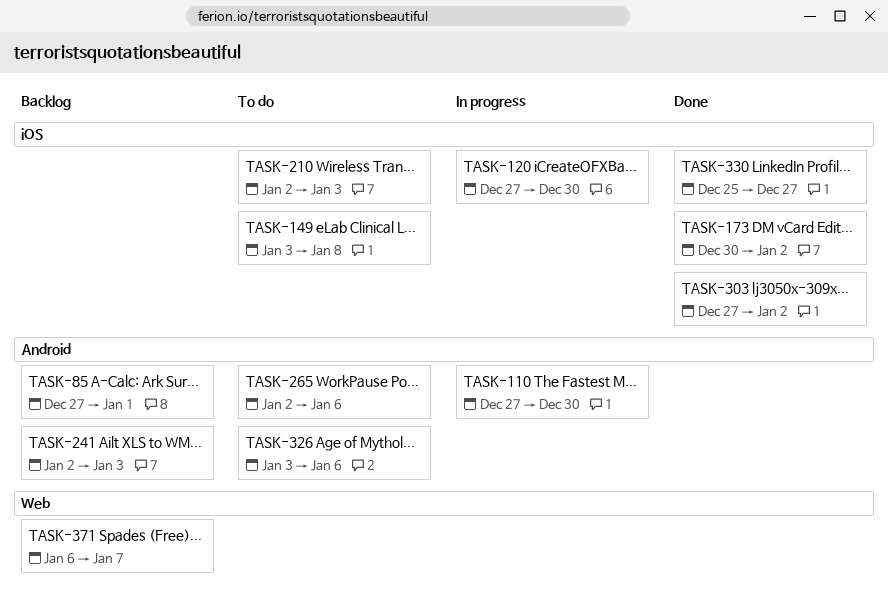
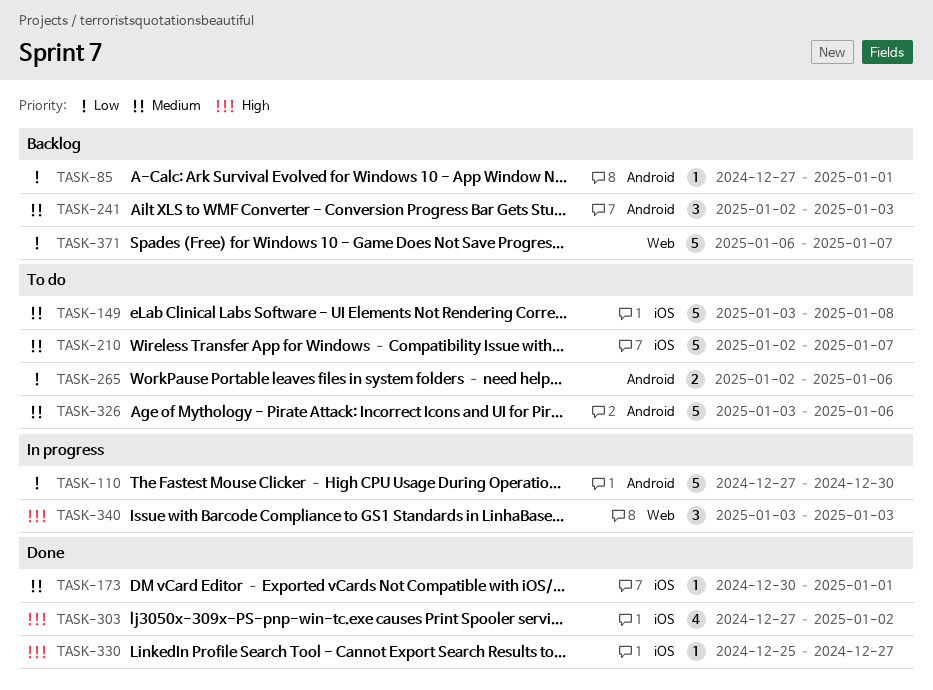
TASK-120: present -> none
TASK-173, due: Jan 2 -> Jan 1
TASK-210, due: Jan 3 -> Jan 7
TASK-340: none -> present

